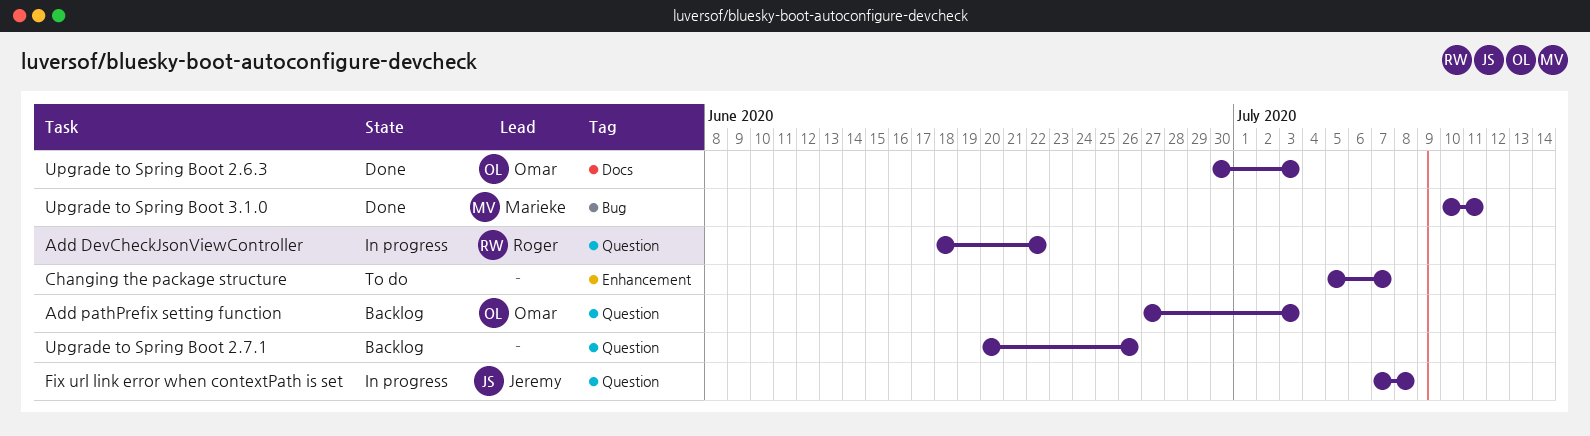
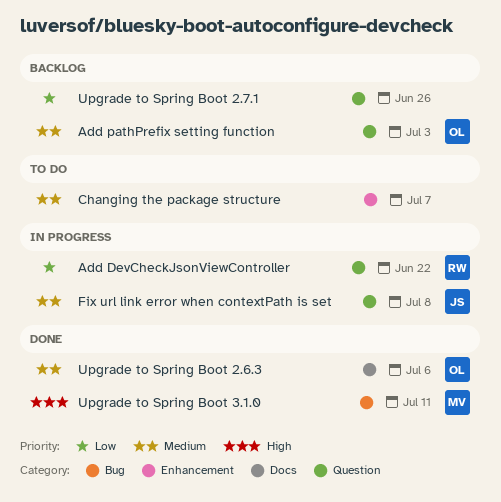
Upgrade to Spring Boot 2.6.3, due: Jul 3 -> Jul 6

